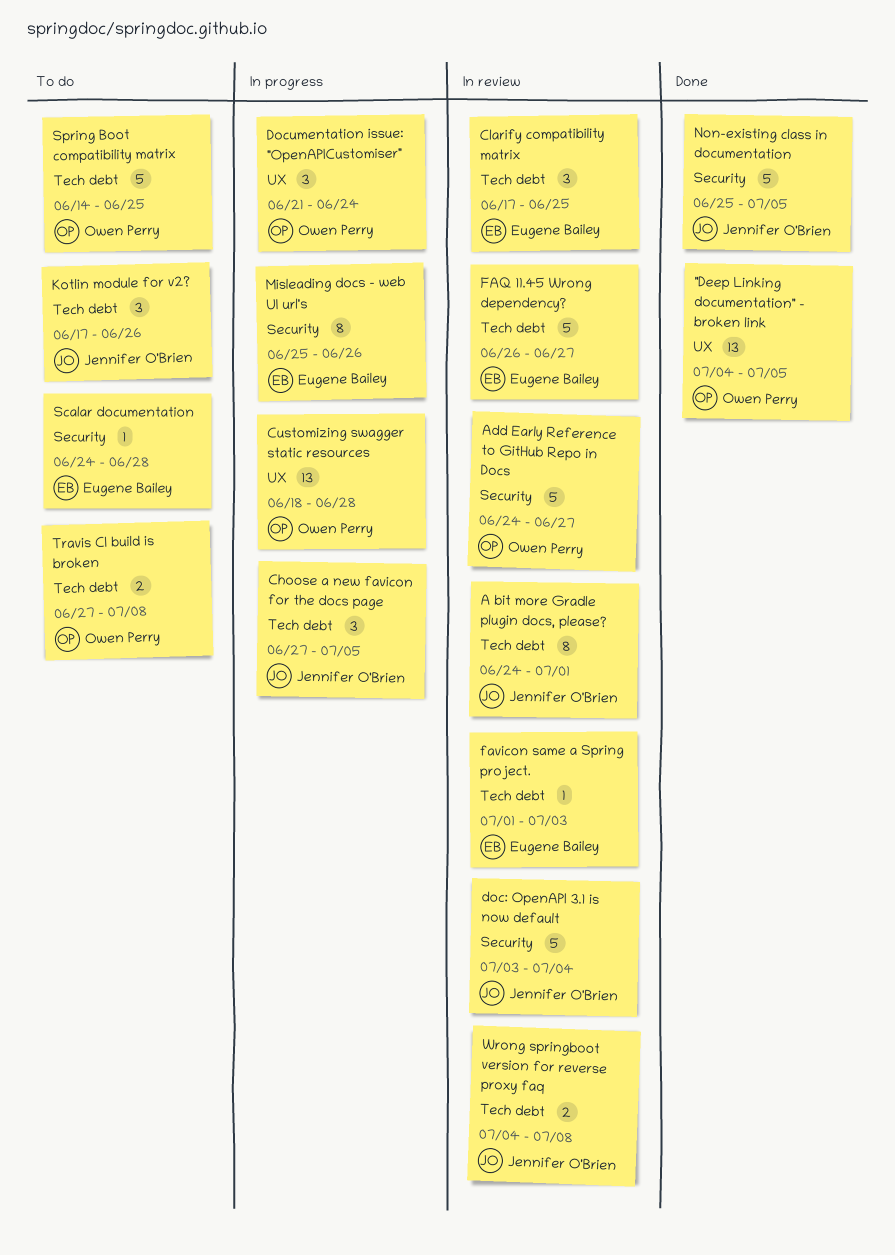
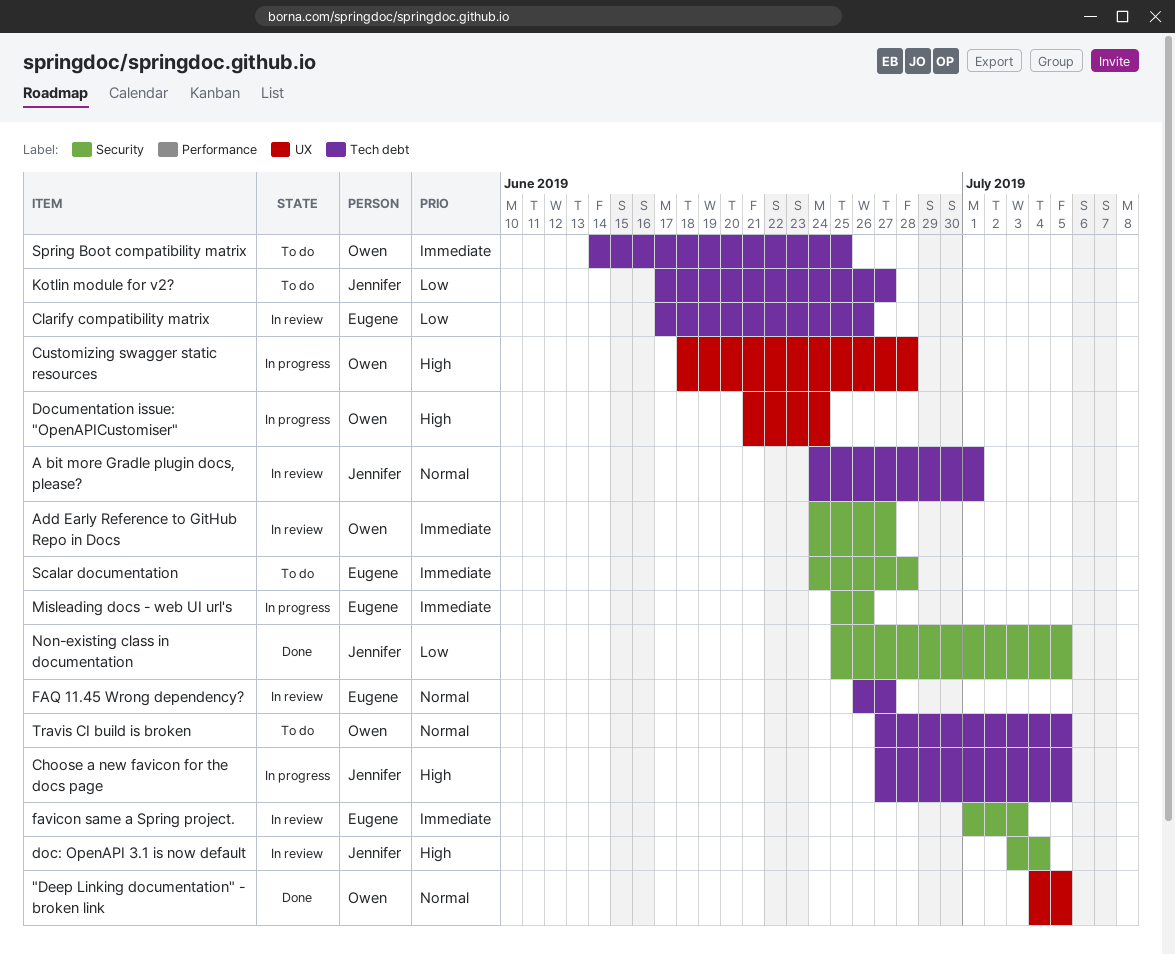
Clarify compatibility matrix, due: Jun 25 -> Jun 26
favicon same a Spring project., label: Tech debt -> Security
Kotlin module for v2?, due: Jun 26 -> Jun 27
Travis CI build is broken, due: Jul 8 -> Jul 5
Wrong springboot version for reverse proxy faq: present -> none

